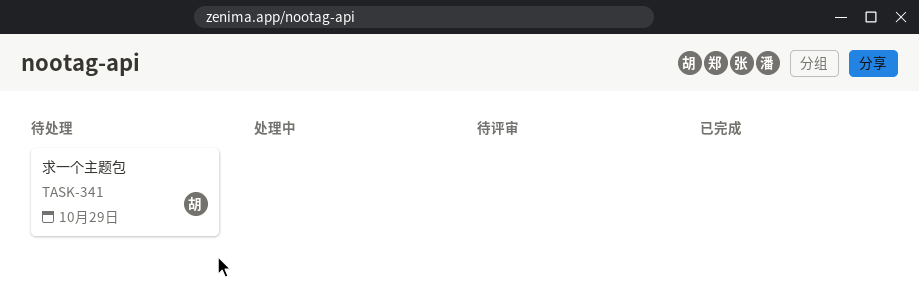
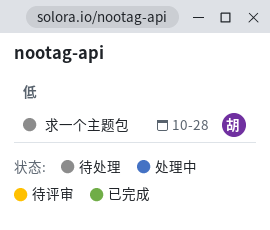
求一个主题包, due: Oct 29 -> Oct 28

